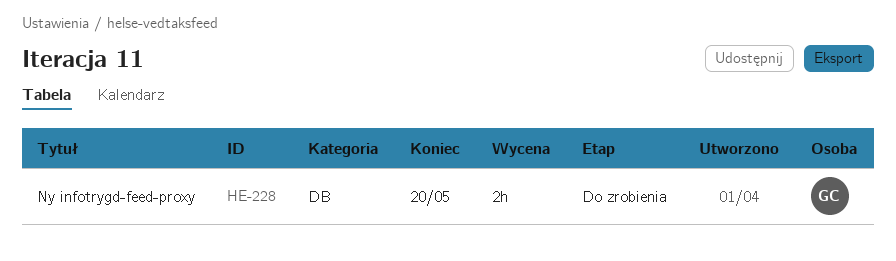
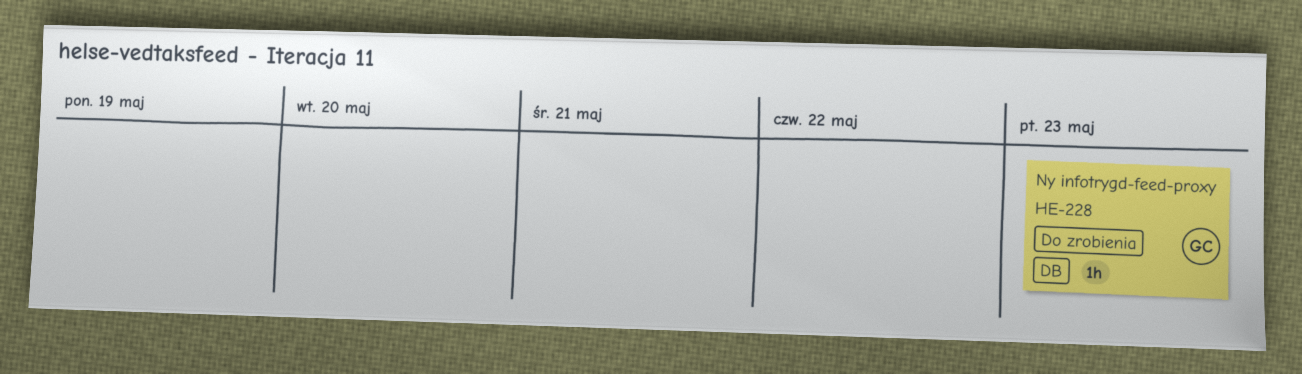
HE-228, estimate: 2h -> 1h
HE-228, due: May 20 -> May 23

